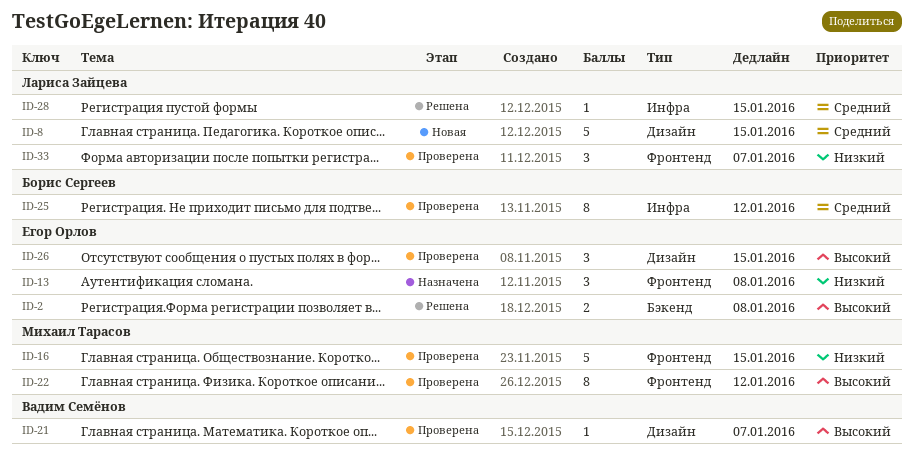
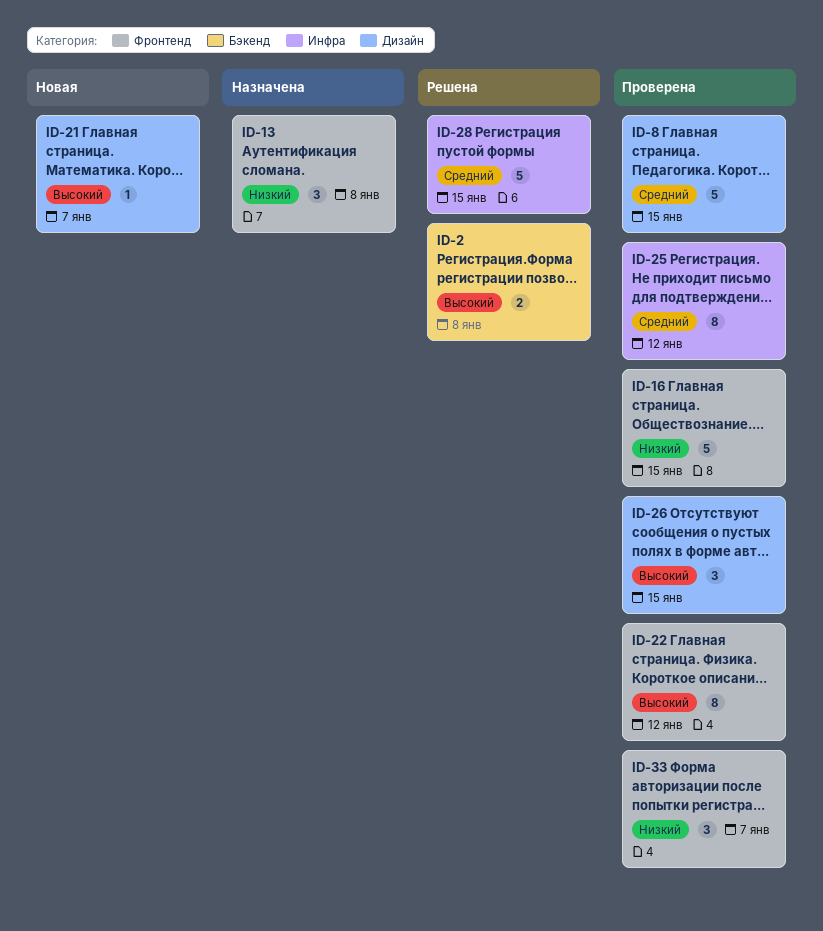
ID-8, status: Новая -> Проверена
ID-21, status: Проверена -> Новая
ID-28, estimate: 1 -> 5

